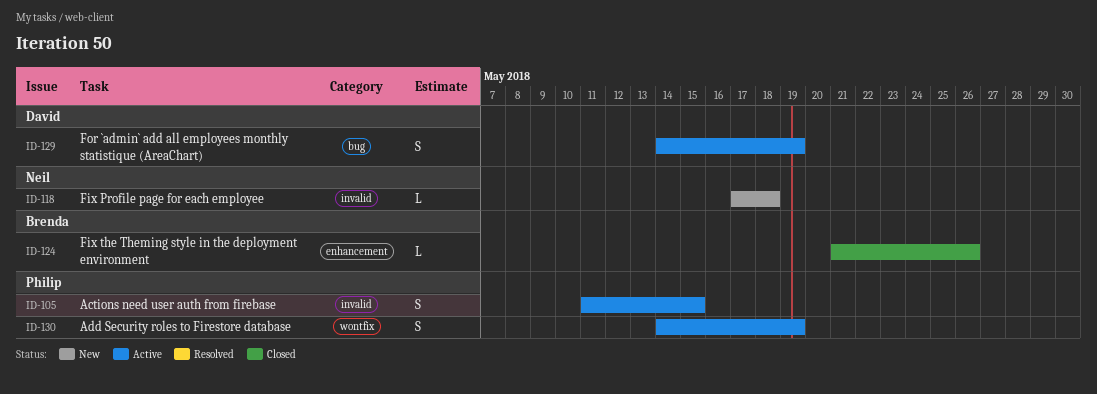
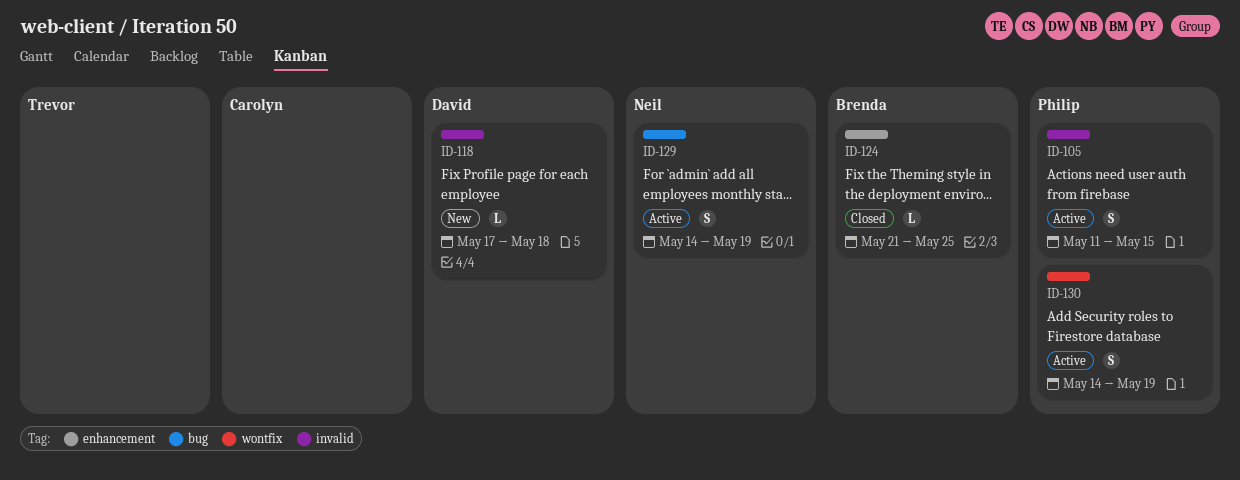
ID-118, owner: Neil -> David
ID-124, due: May 26 -> May 25
ID-129, owner: David -> Neil

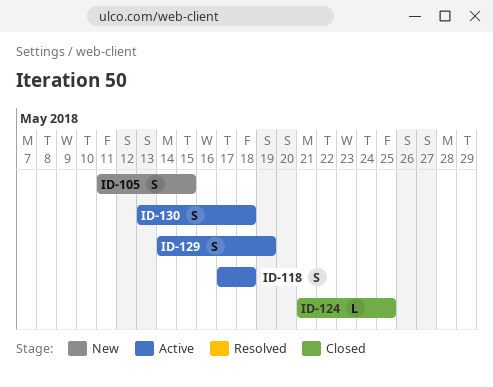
ID-105, status: Active -> New
ID-118, status: New -> Active
ID-118, estimate: L -> S
ID-130, start: May 14 -> May 13
ID-130, due: May 19 -> May 18

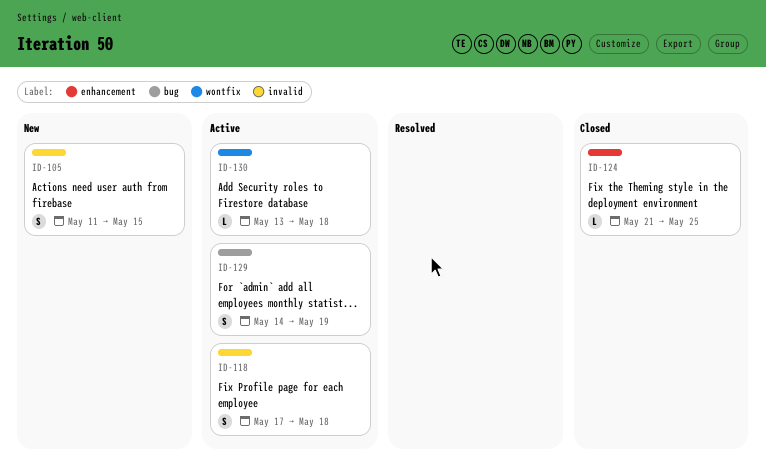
ID-130, estimate: S -> L

